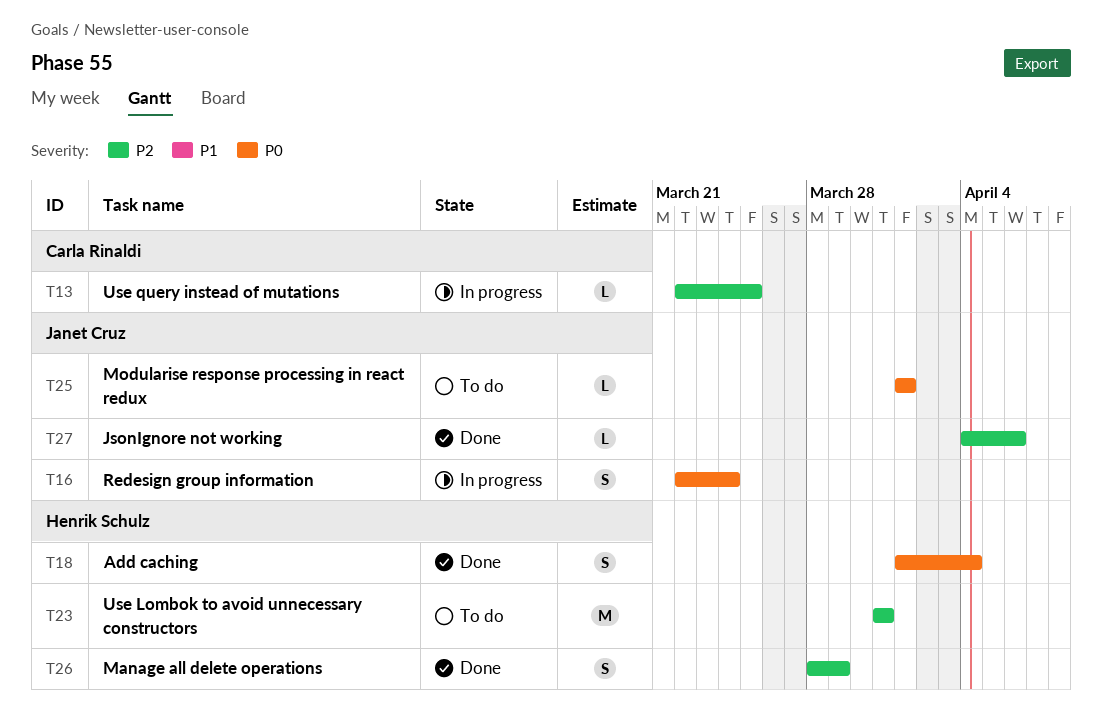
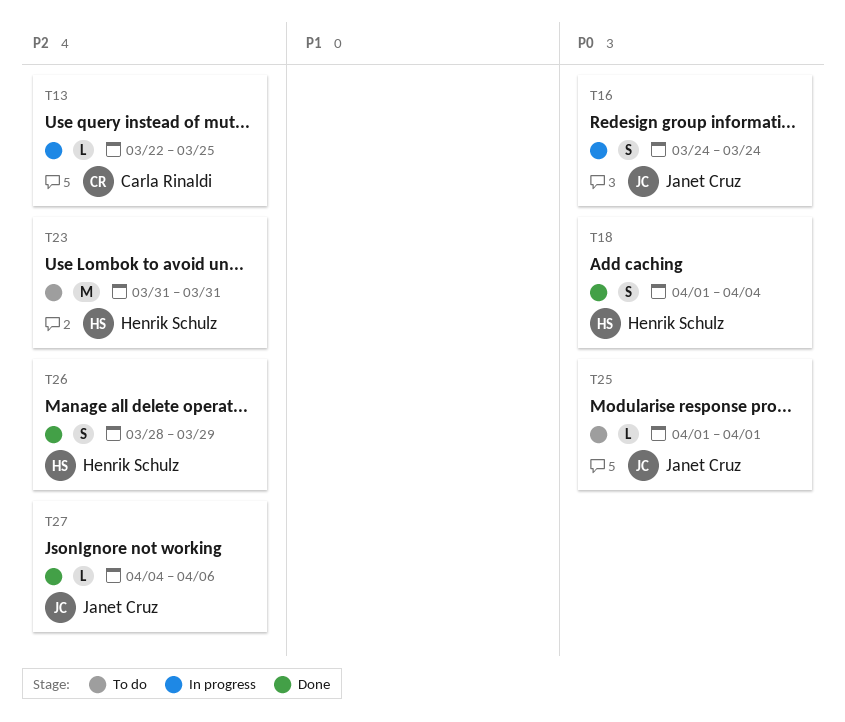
T16, start: Mar 22 -> Mar 24

